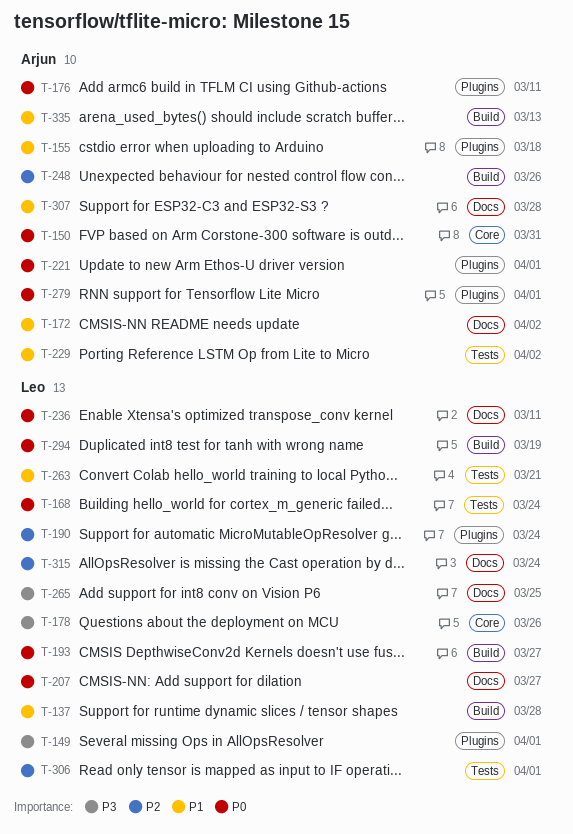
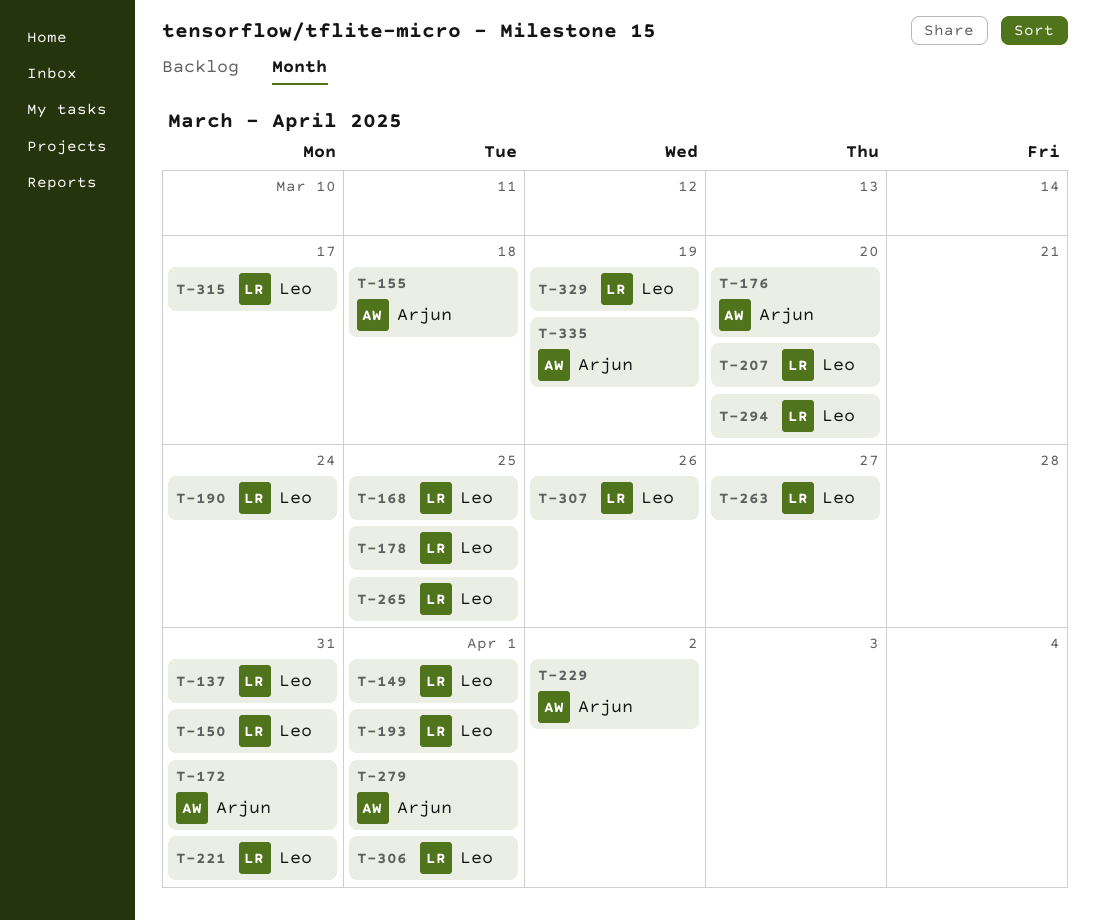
T-137, due: Mar 28 -> Mar 31
T-150, owner: Arjun -> Leo
T-168, due: Mar 24 -> Mar 25
T-172, due: Apr 2 -> Mar 31
T-176, due: Mar 11 -> Mar 20
T-178, due: Mar 26 -> Mar 25
T-193, due: Mar 27 -> Apr 1
T-207, due: Mar 27 -> Mar 20
T-221, owner: Arjun -> Leo
T-221, due: Apr 1 -> Mar 31
T-236: present -> none
T-248: present -> none
T-263, due: Mar 21 -> Mar 27
T-294, due: Mar 19 -> Mar 20
T-307, owner: Arjun -> Leo
T-307, due: Mar 28 -> Mar 26
T-315, due: Mar 24 -> Mar 17
T-329: none -> present
T-335, due: Mar 13 -> Mar 19

